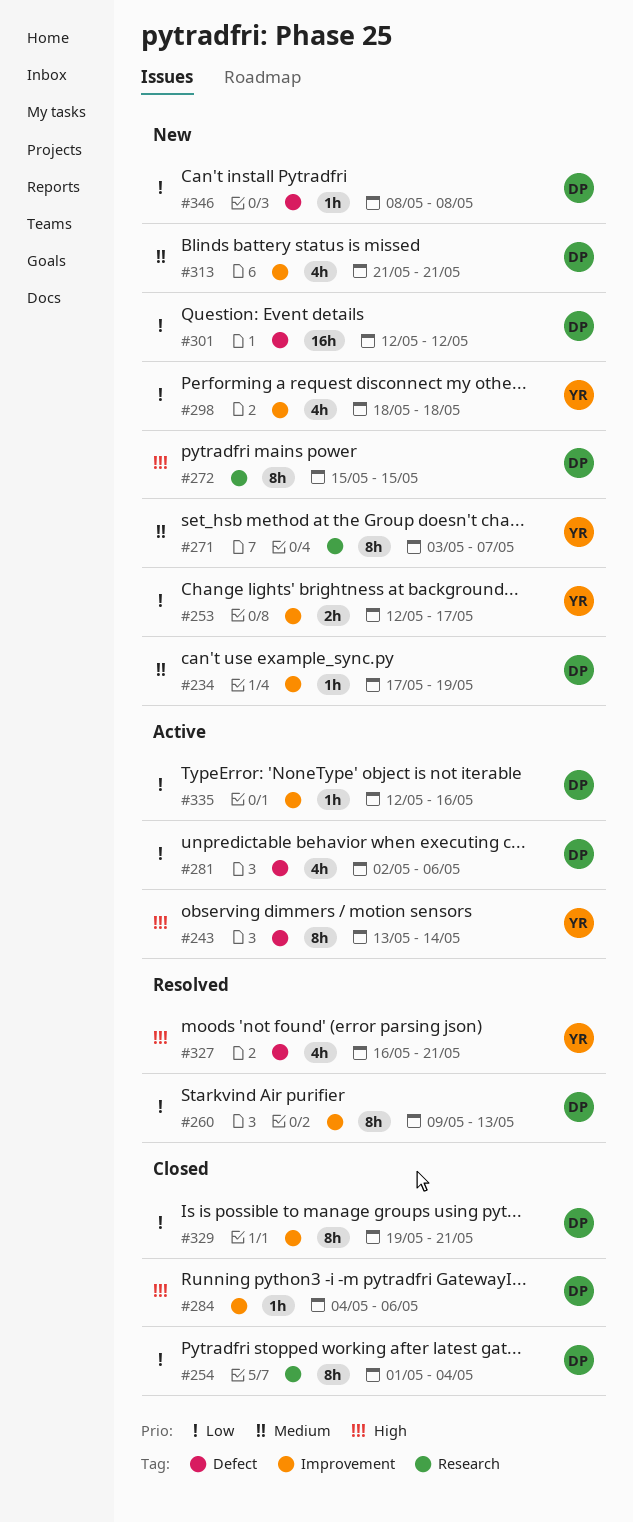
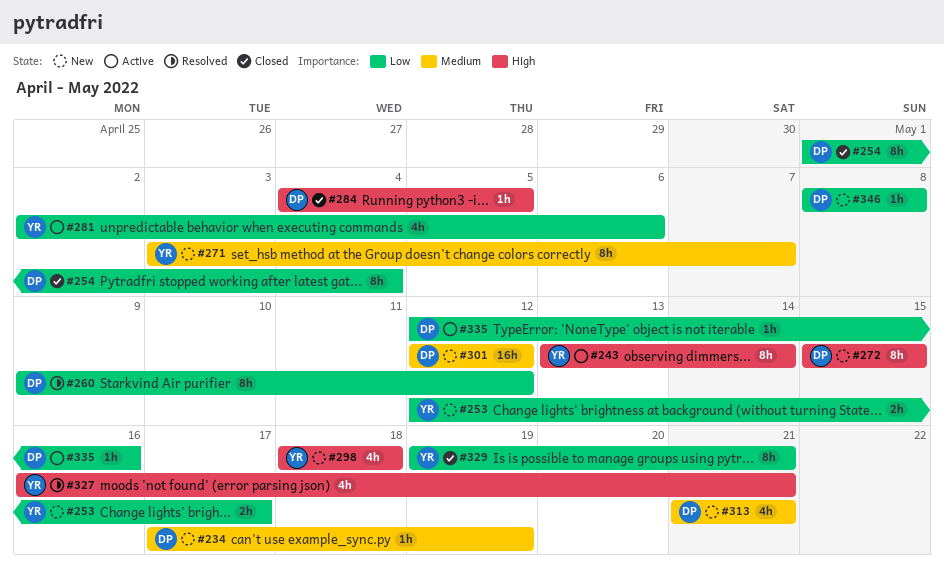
#260, due: May 13 -> May 12
#281, owner: DP -> YR
#284, due: May 6 -> May 5
#298, priority: Low -> High
#301, priority: Low -> Medium
#329, owner: DP -> YR

